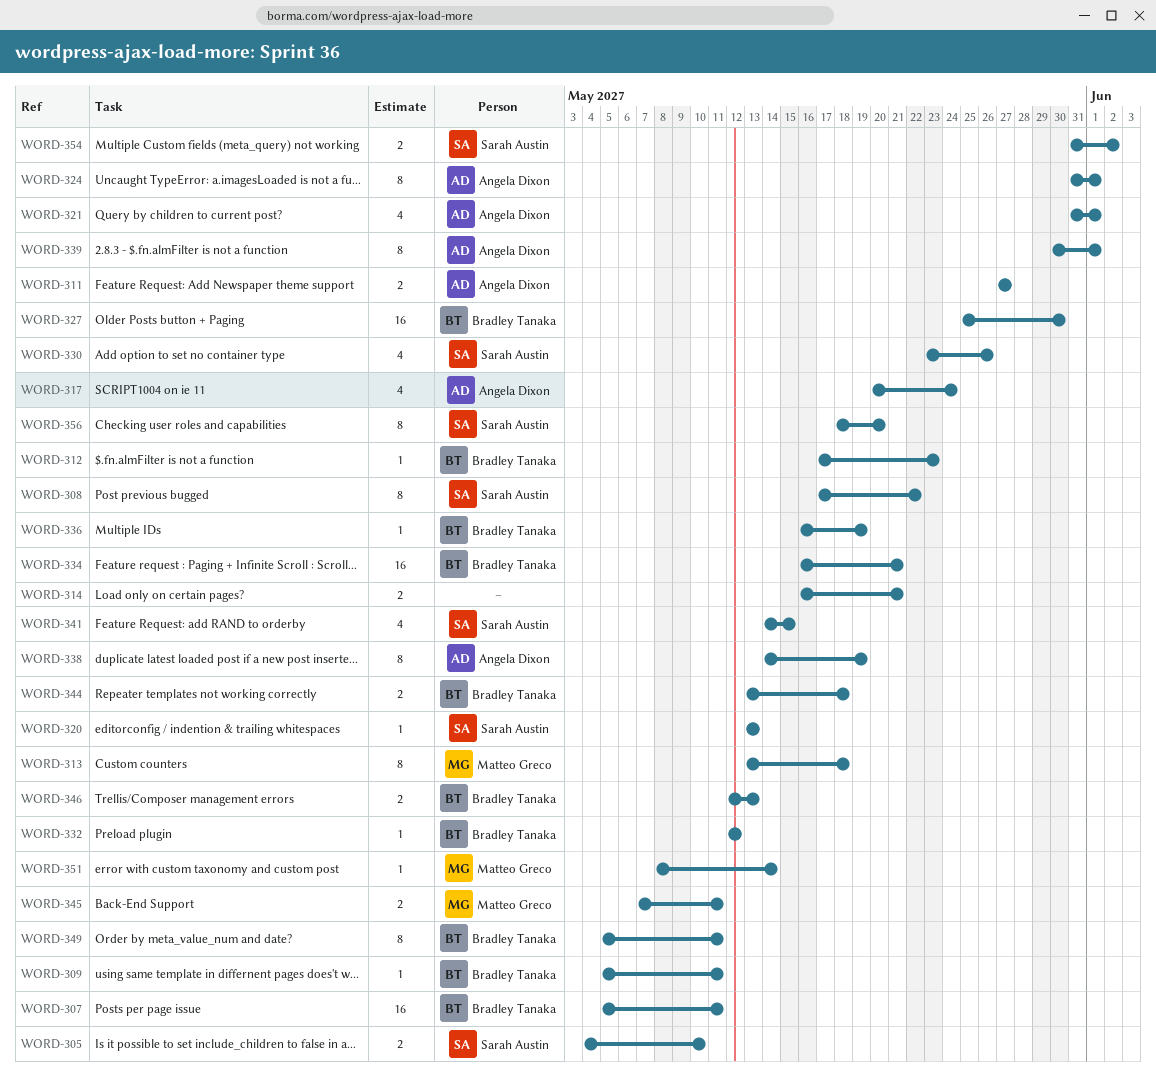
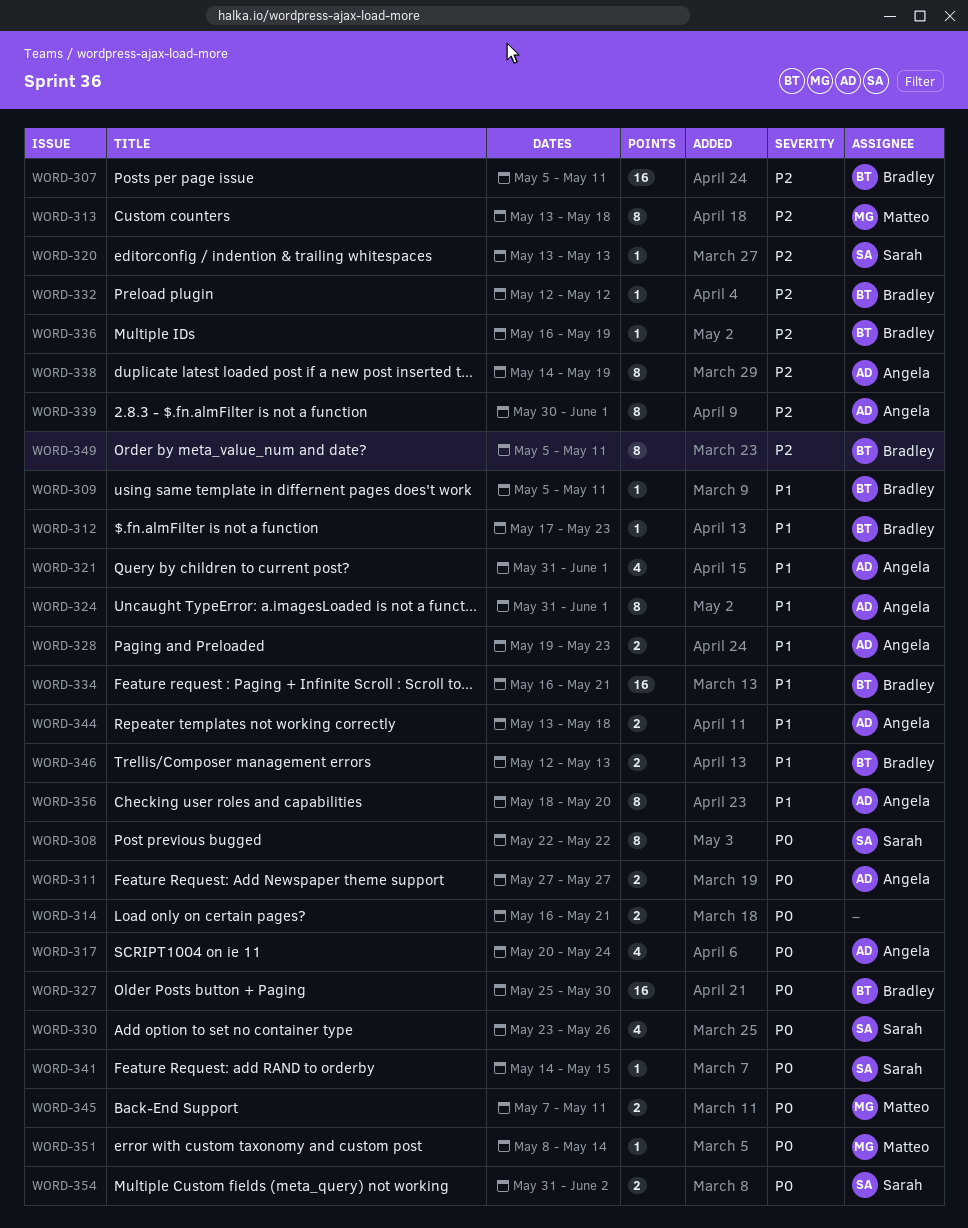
WORD-305: present -> none
WORD-308, start: May 17 -> May 22
WORD-328: none -> present
WORD-341, estimate: 4 -> 1
WORD-344, owner: Bradley Tanaka -> Angela Dixon
WORD-356, owner: Sarah Austin -> Angela Dixon

